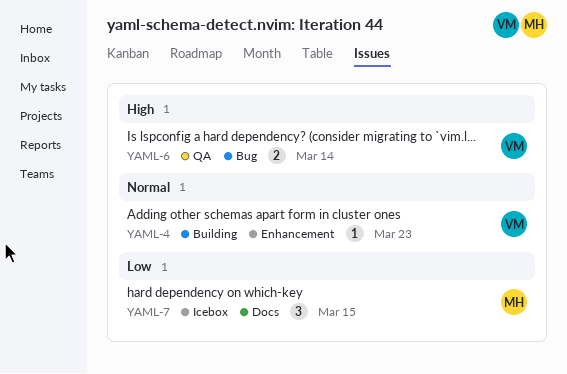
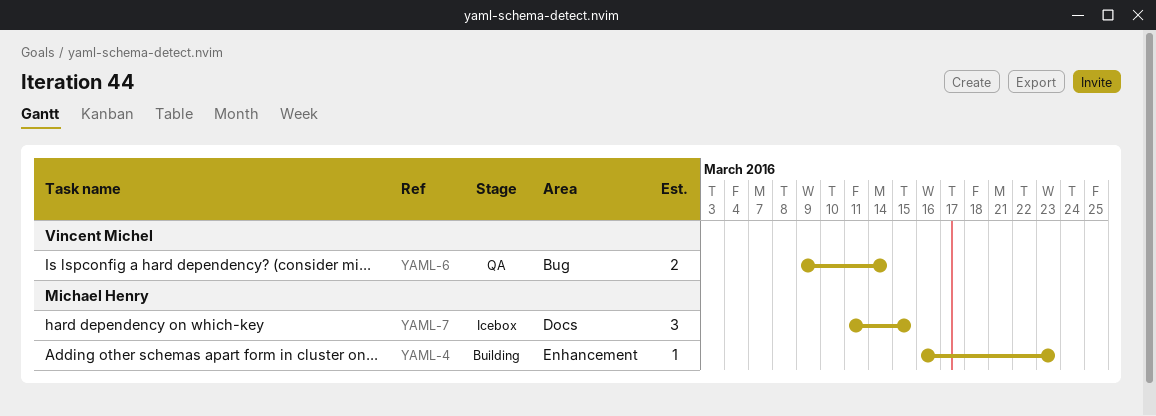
YAML-4, owner: Vincent Michel -> Michael Henry

